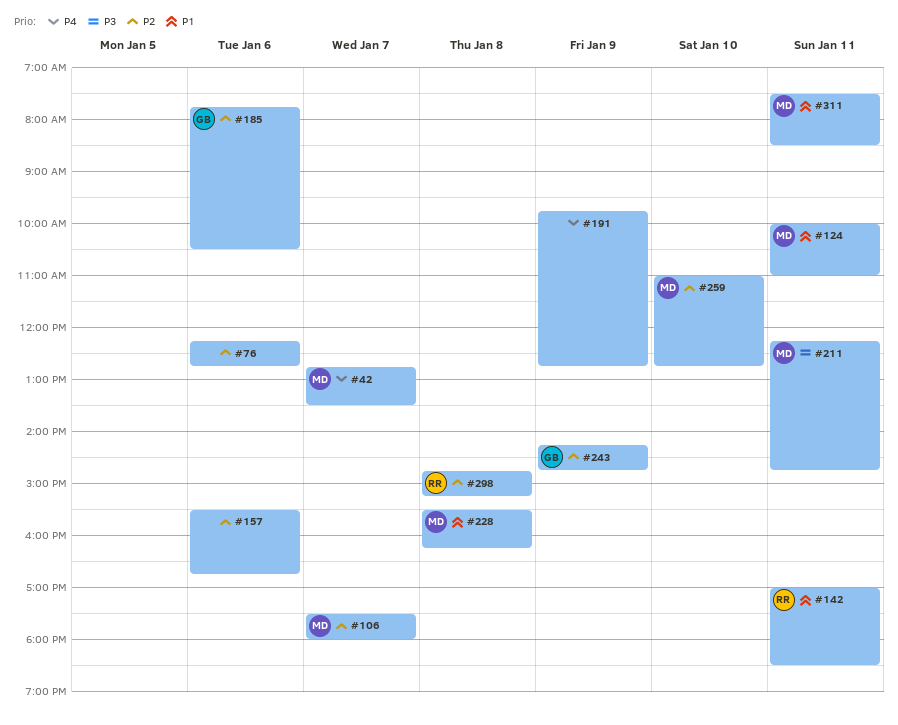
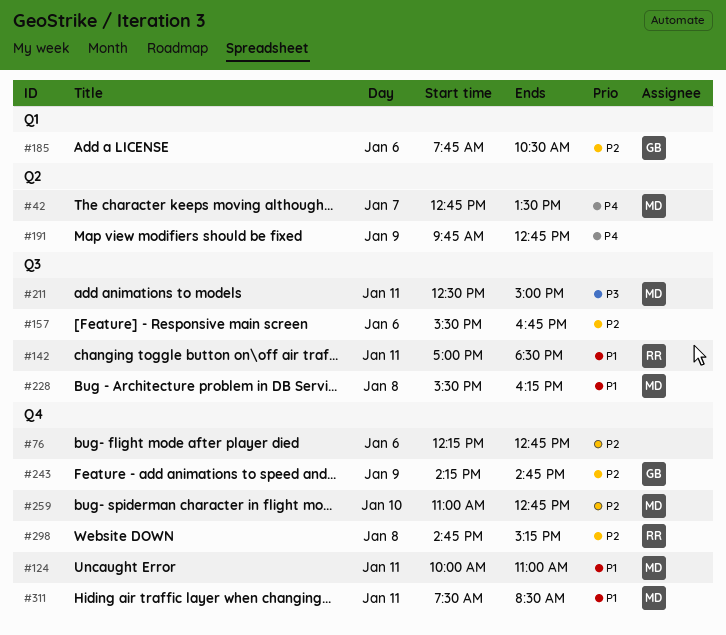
#106: present -> none
#211, begins: 12:15 -> 12:30
#211, ends: 14:45 -> 15:00

